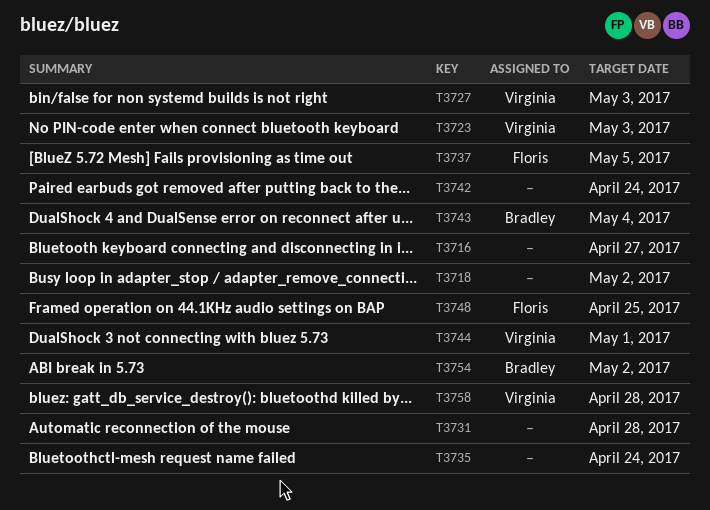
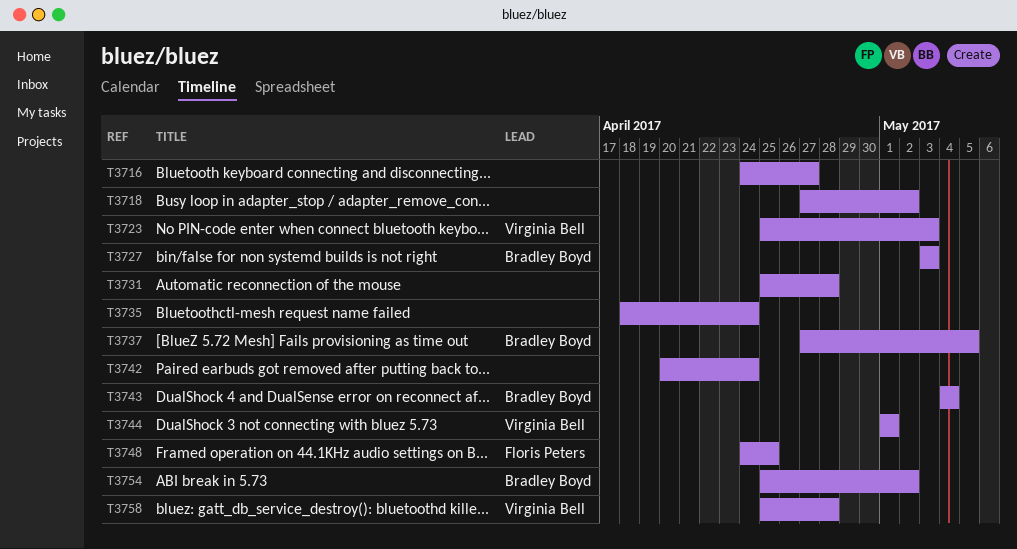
T3727, owner: Virginia Bell -> Bradley Boyd
T3737, owner: Floris Peters -> Bradley Boyd

